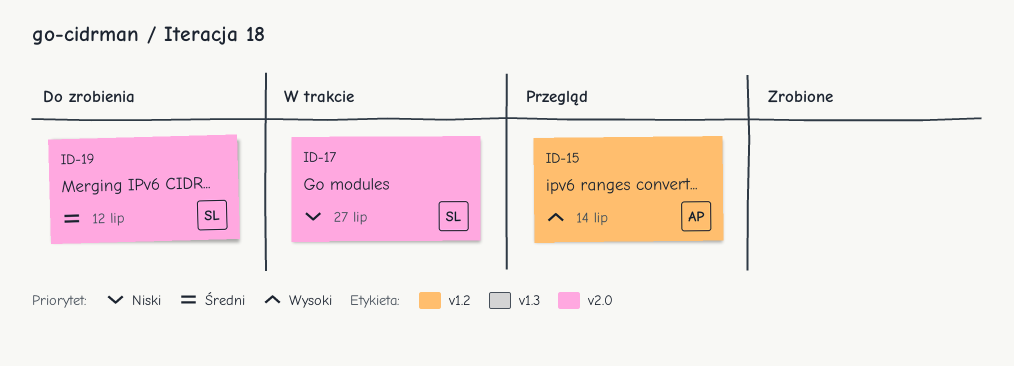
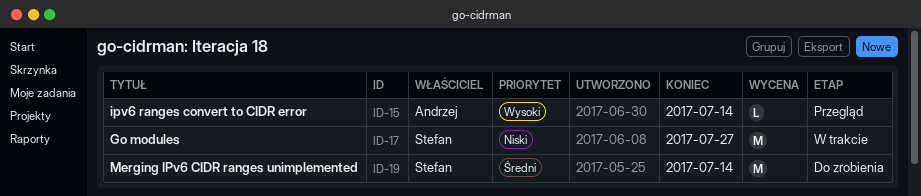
ID-19, due: Jul 12 -> Jul 14

